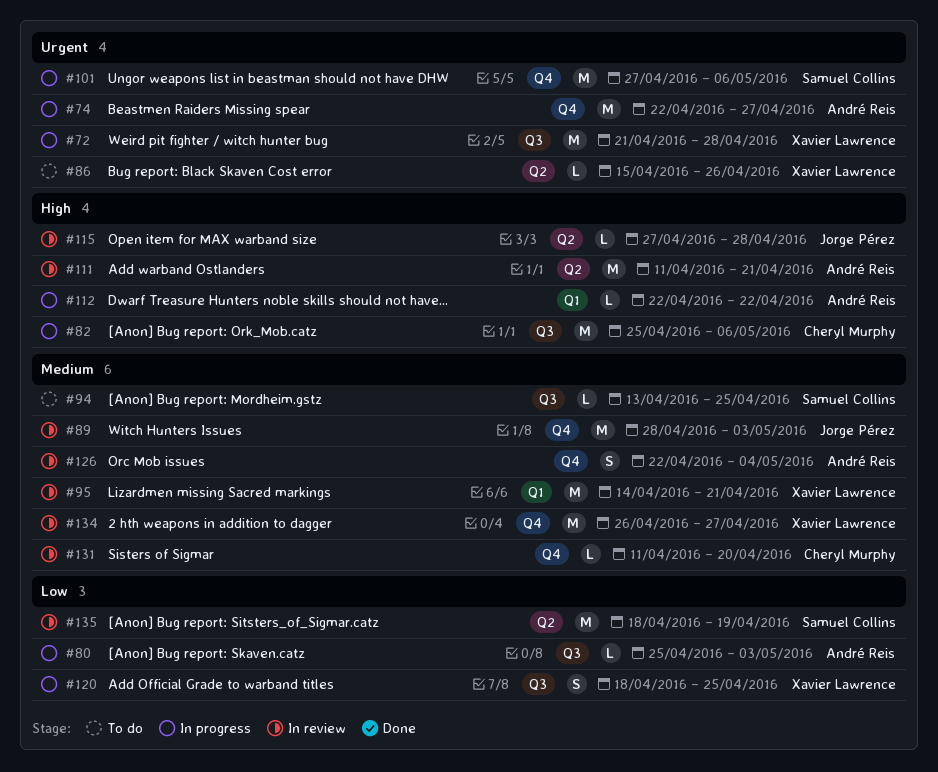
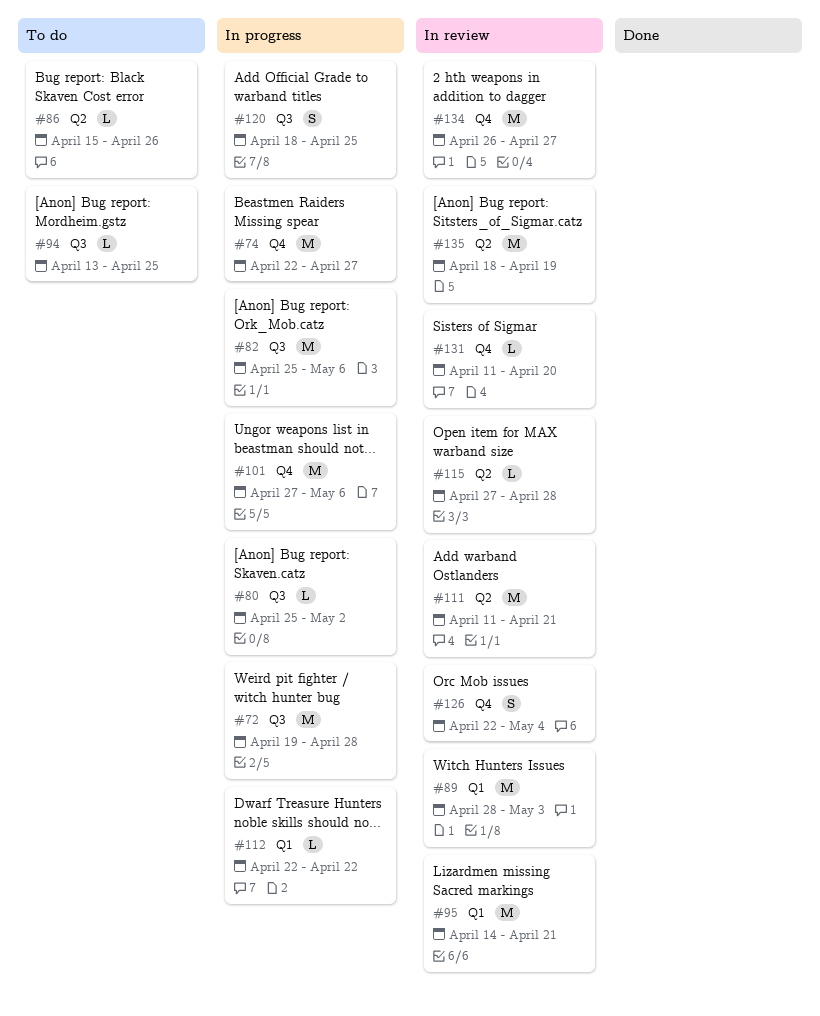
#72, start: Apr 21 -> Apr 19
#80, due: May 3 -> May 2
#89, label: Q4 -> Q1

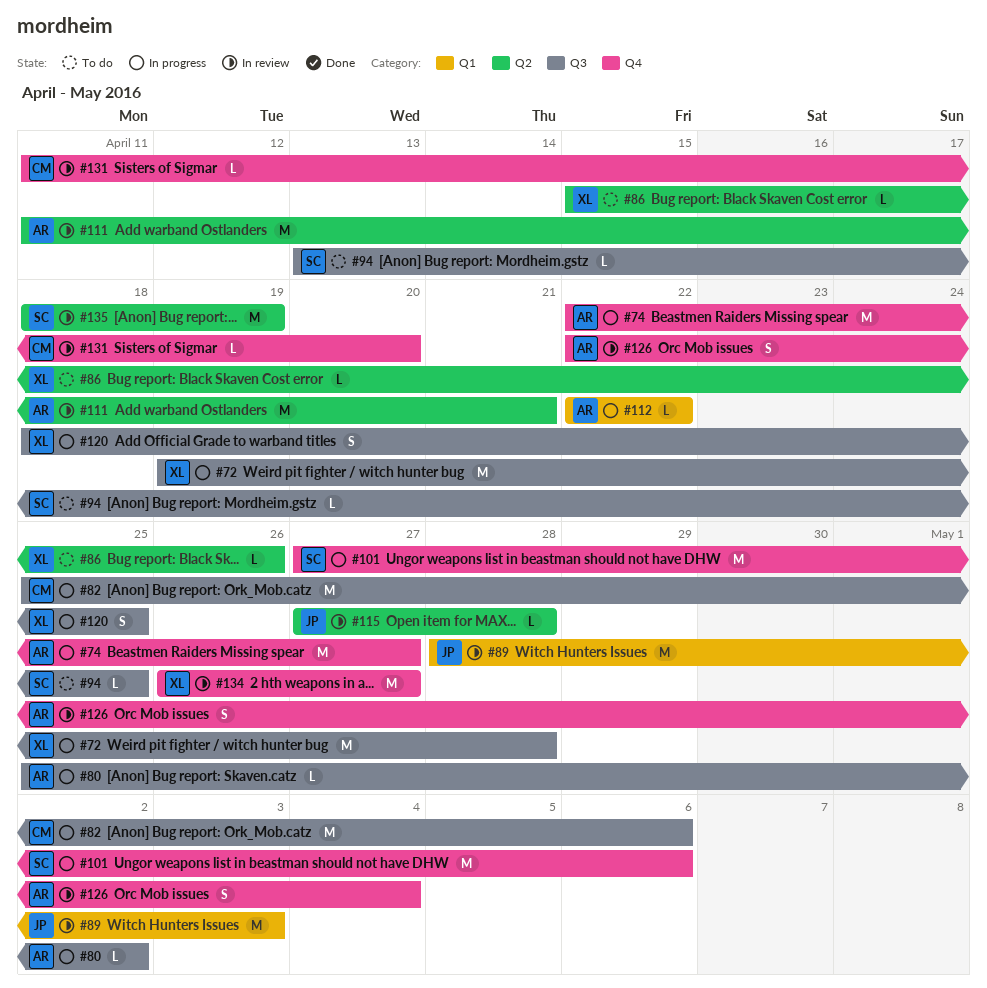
#95: present -> none

